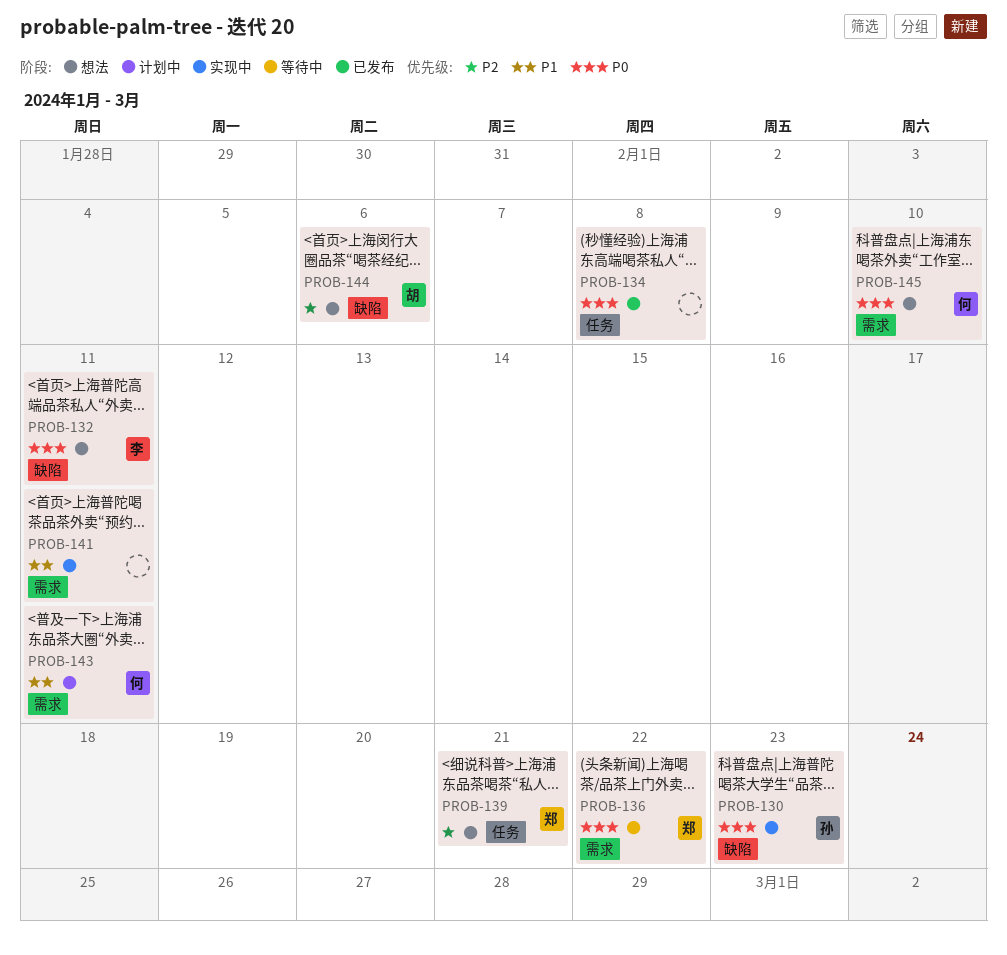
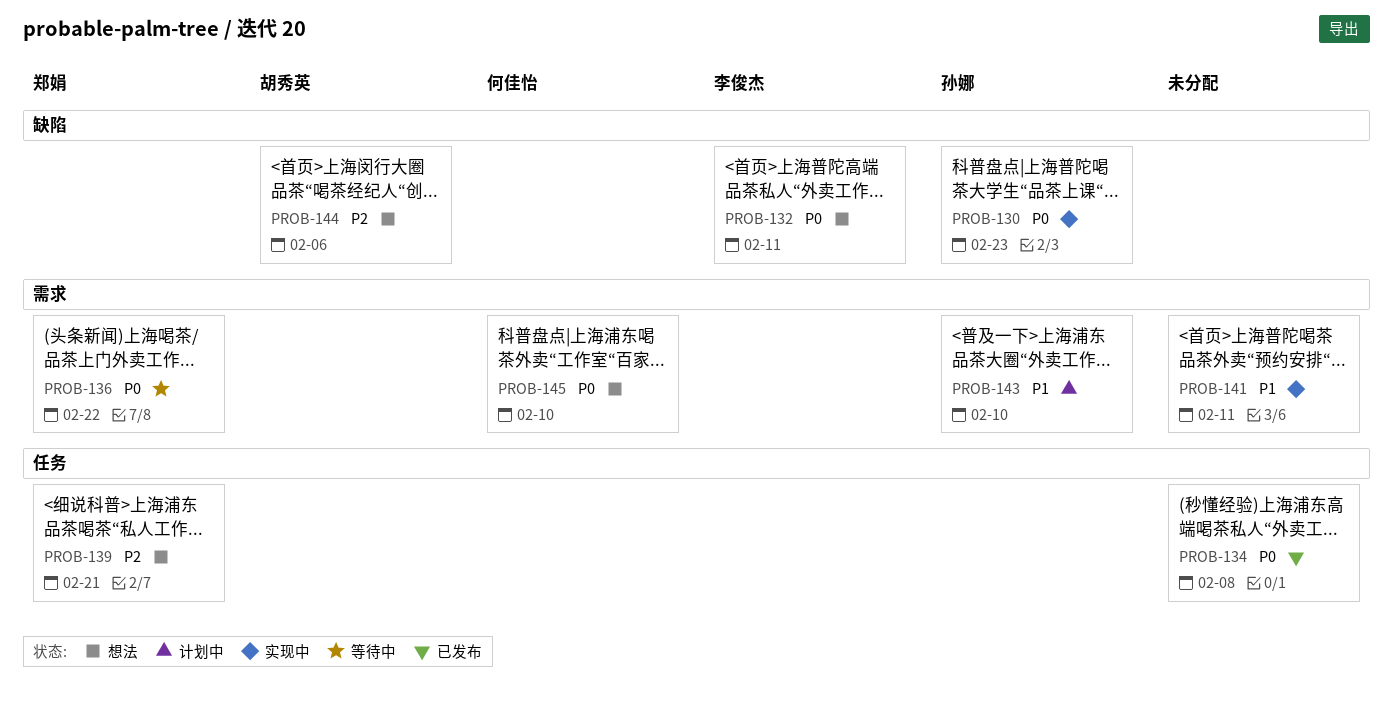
PROB-143, owner: 何佳怡 -> 孙娜
PROB-143, due: Feb 11 -> Feb 10

